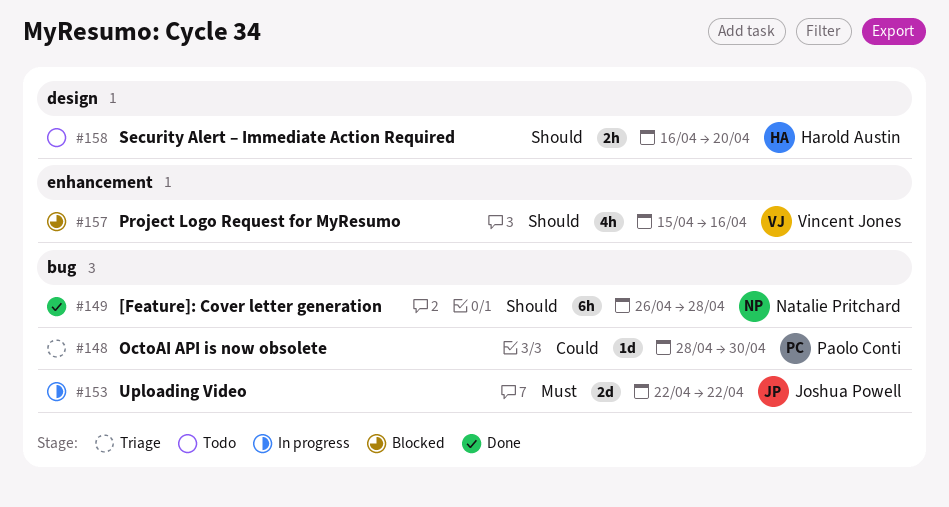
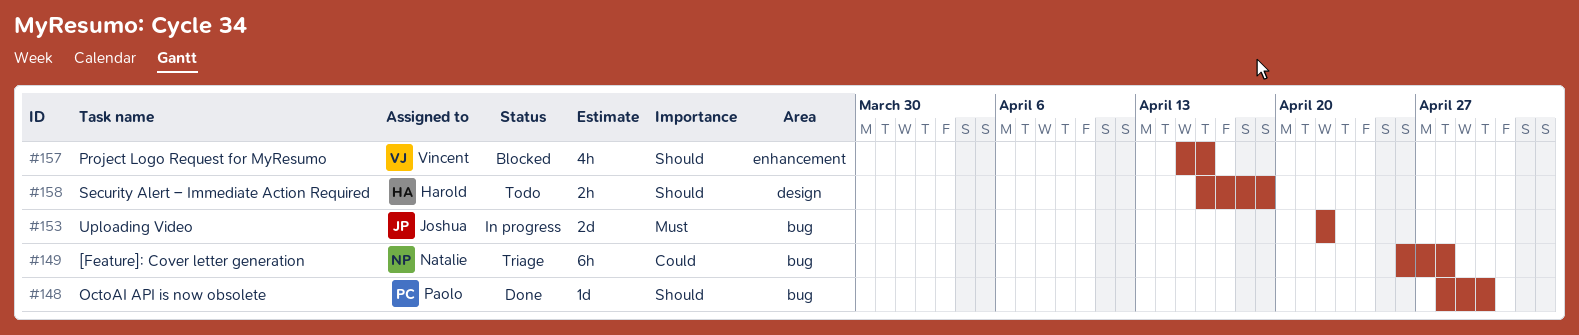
#148, status: Triage -> Done
#148, priority: Could -> Should
#149, status: Done -> Triage
#149, priority: Should -> Could
#158, due: Apr 20 -> Apr 19

